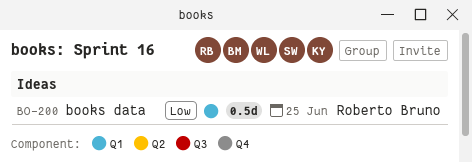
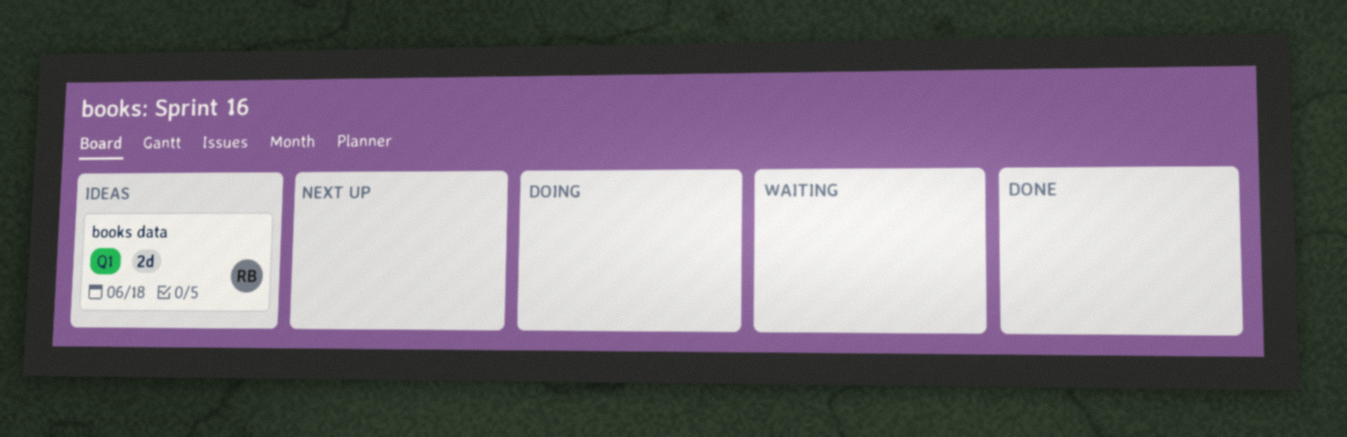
books data, estimate: 0.5d -> 2d
books data, due: Jun 25 -> Jun 18

